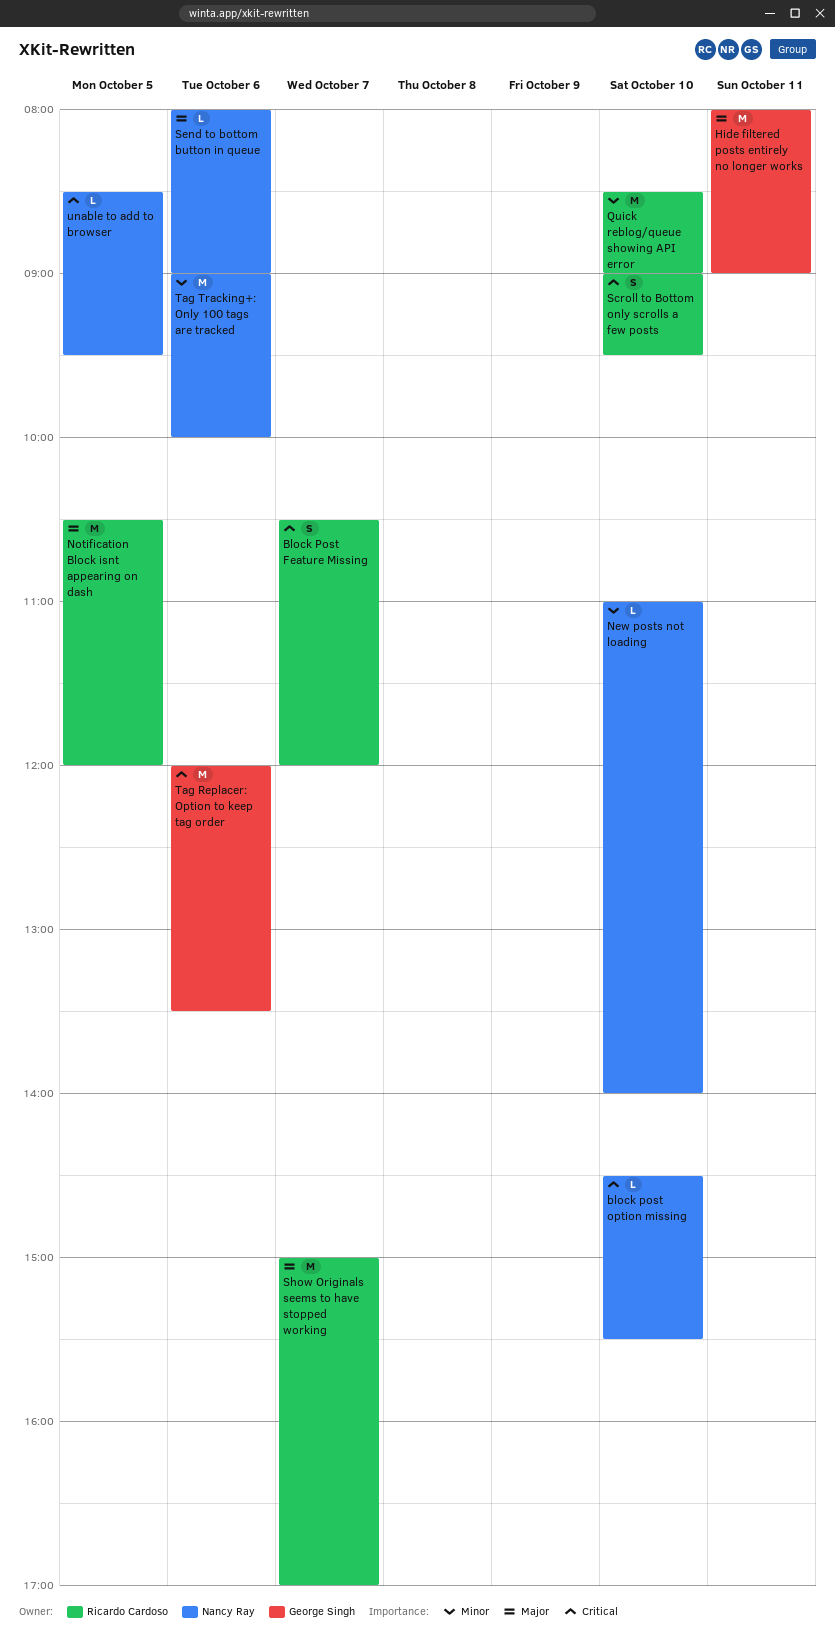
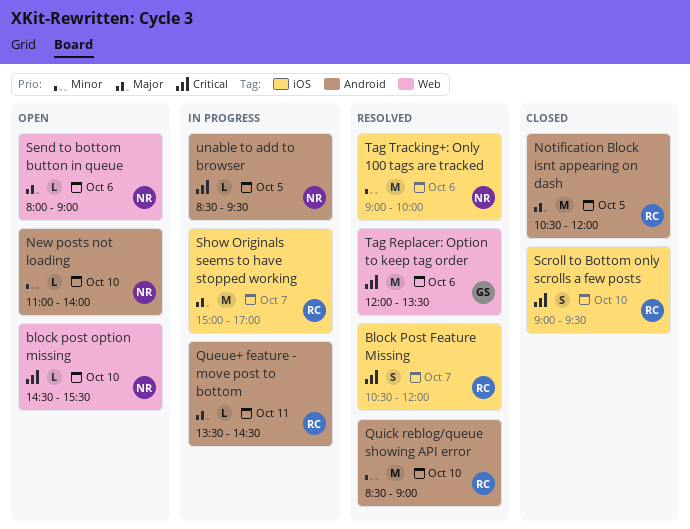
Hide filtered posts entirely no longer works: present -> none
Queue+ feature - move post to bottom: none -> present

